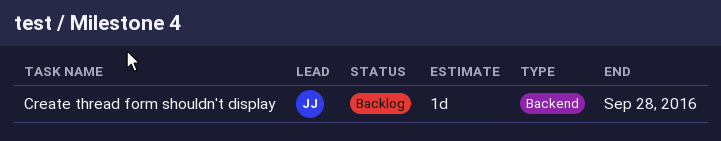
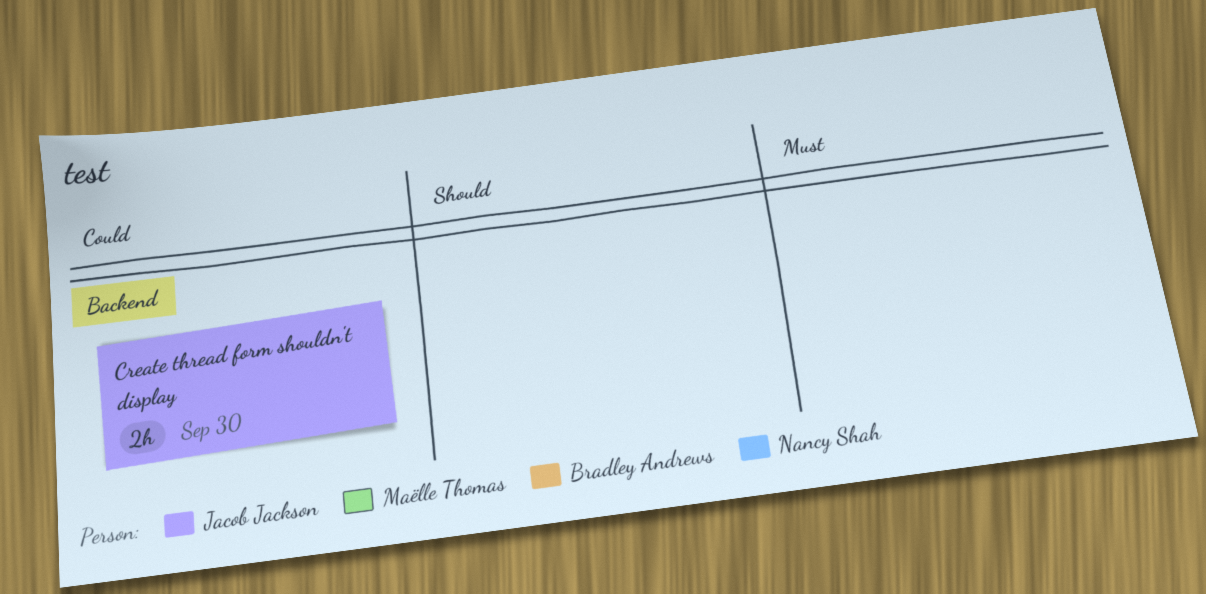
Create thread form shouldn't display, estimate: 1d -> 2h
Create thread form shouldn't display, due: Sep 28 -> Sep 30

